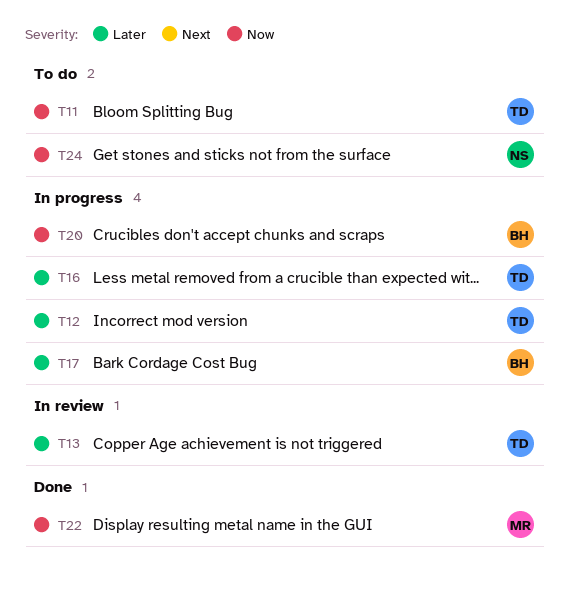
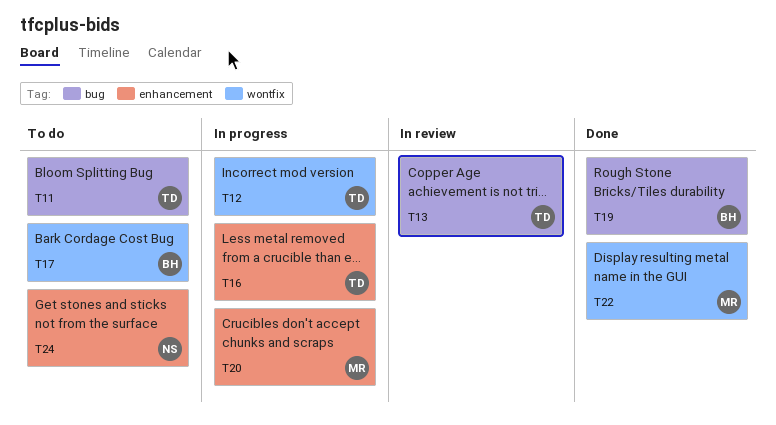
T17, status: In progress -> To do
T19: none -> present
T20, owner: BH -> MR

